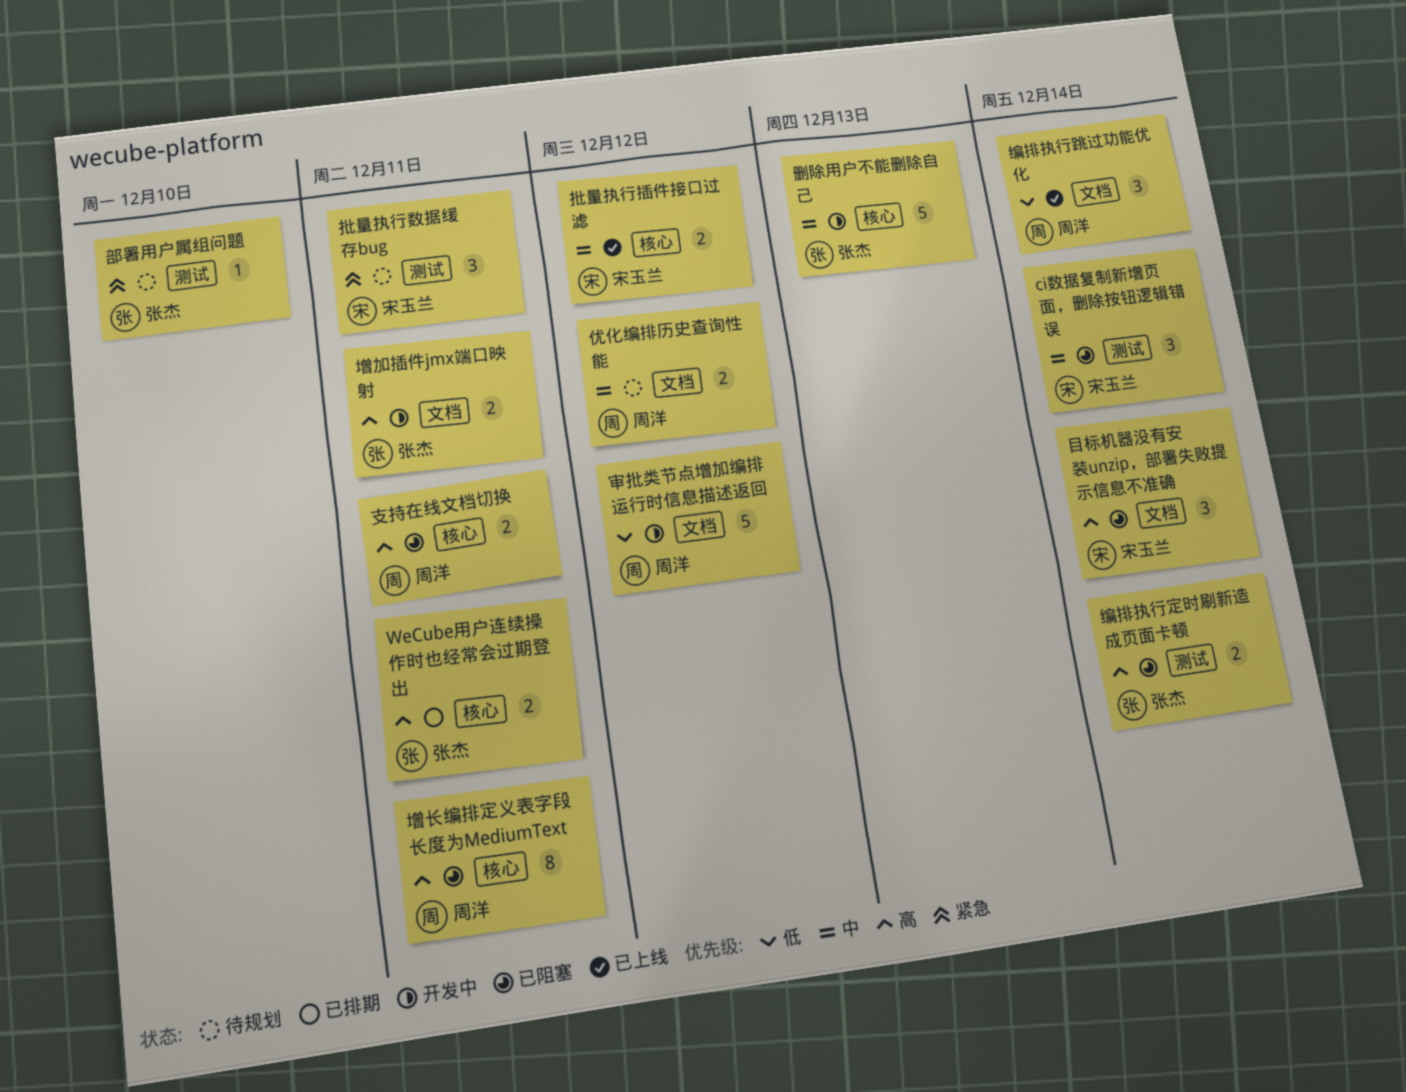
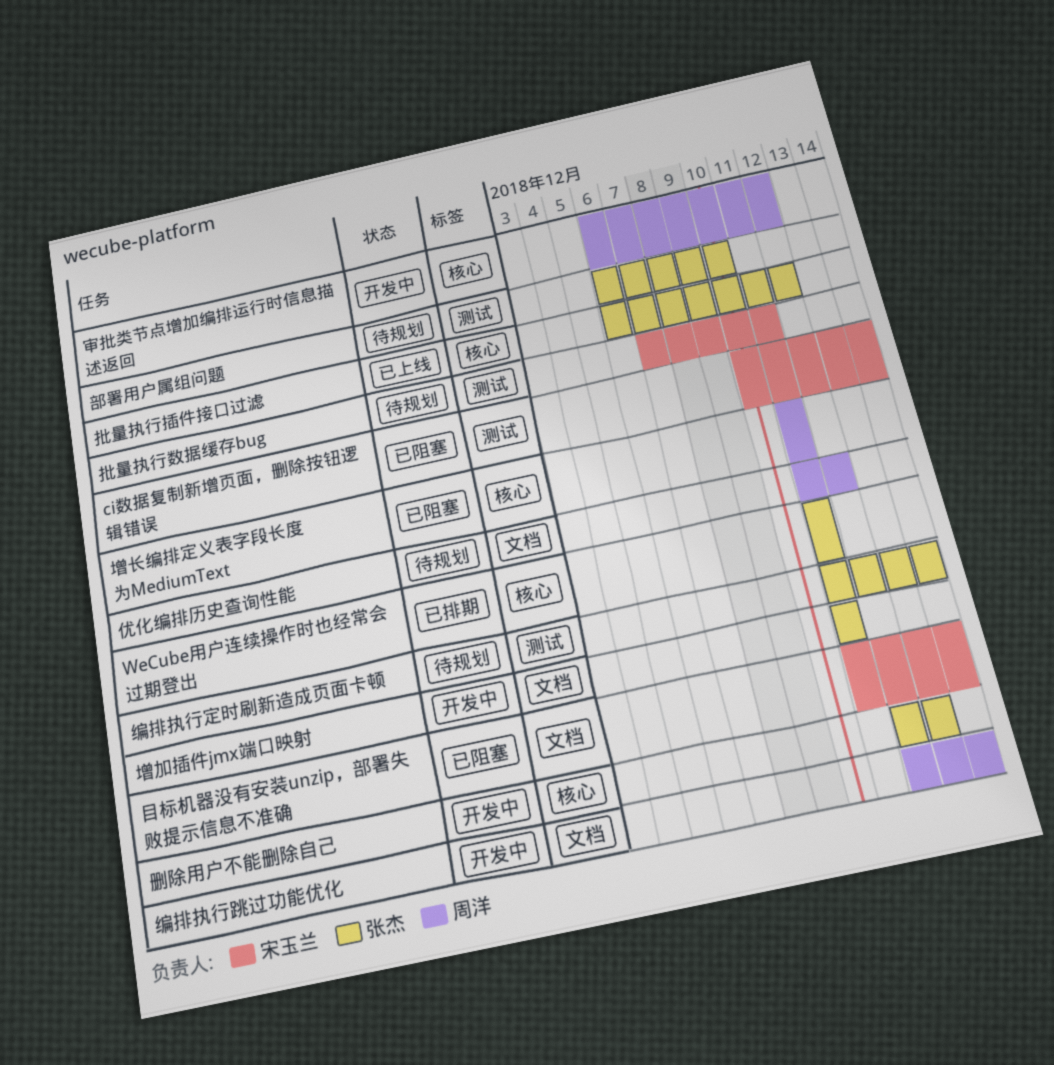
审批类节点增加编排运行时信息描述返回, label: 文档 -> 核心
批量执行插件接口过滤, owner: 宋玉兰 -> 张杰
支持在线文档切换: present -> none
编排执行定时刷新造成页面卡顿, status: 已阻塞 -> 待规划
编排执行跳过功能优化, status: 已上线 -> 开发中

